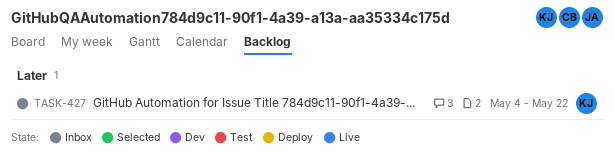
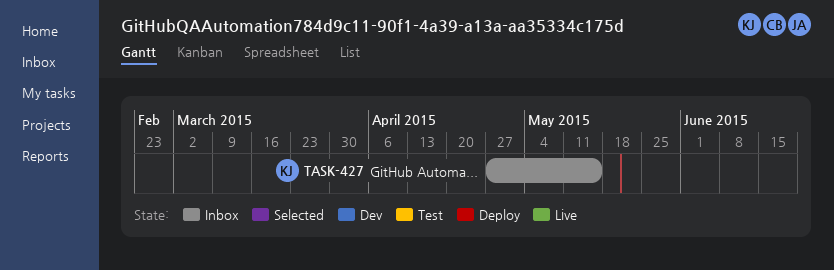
TASK-427, start: May 4 -> Apr 27
TASK-427, due: May 22 -> May 15

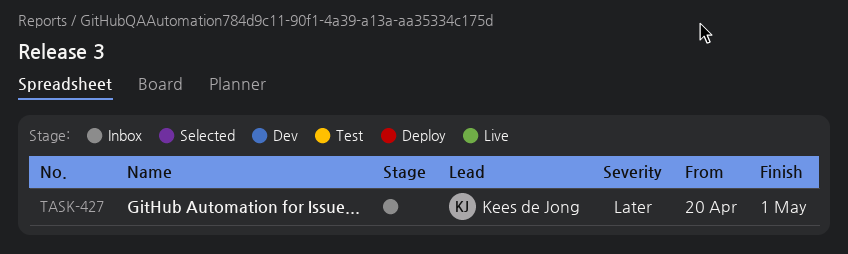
TASK-427, start: Apr 27 -> Apr 20
TASK-427, due: May 15 -> May 1

